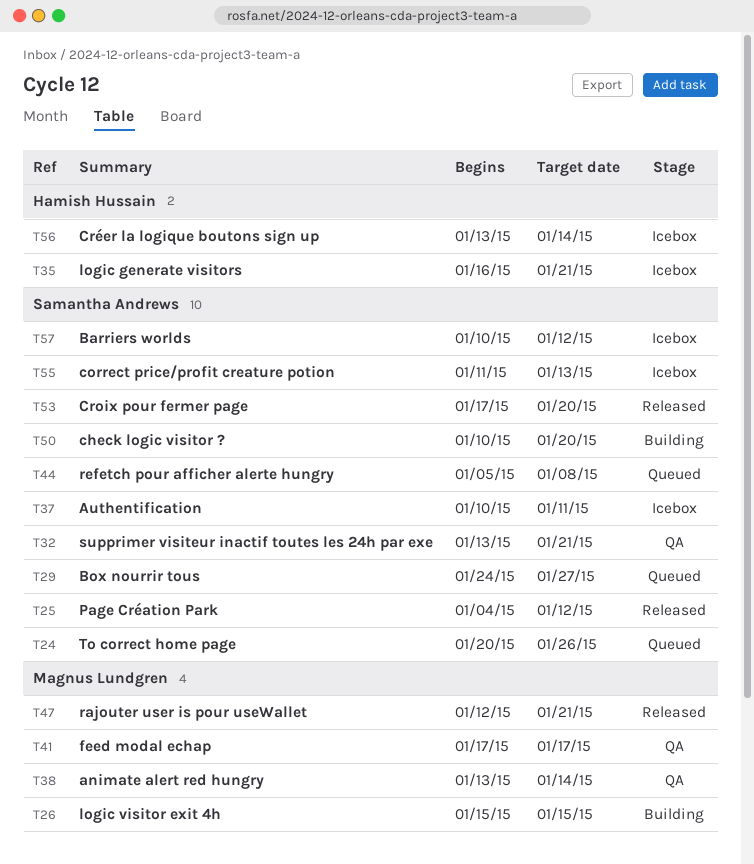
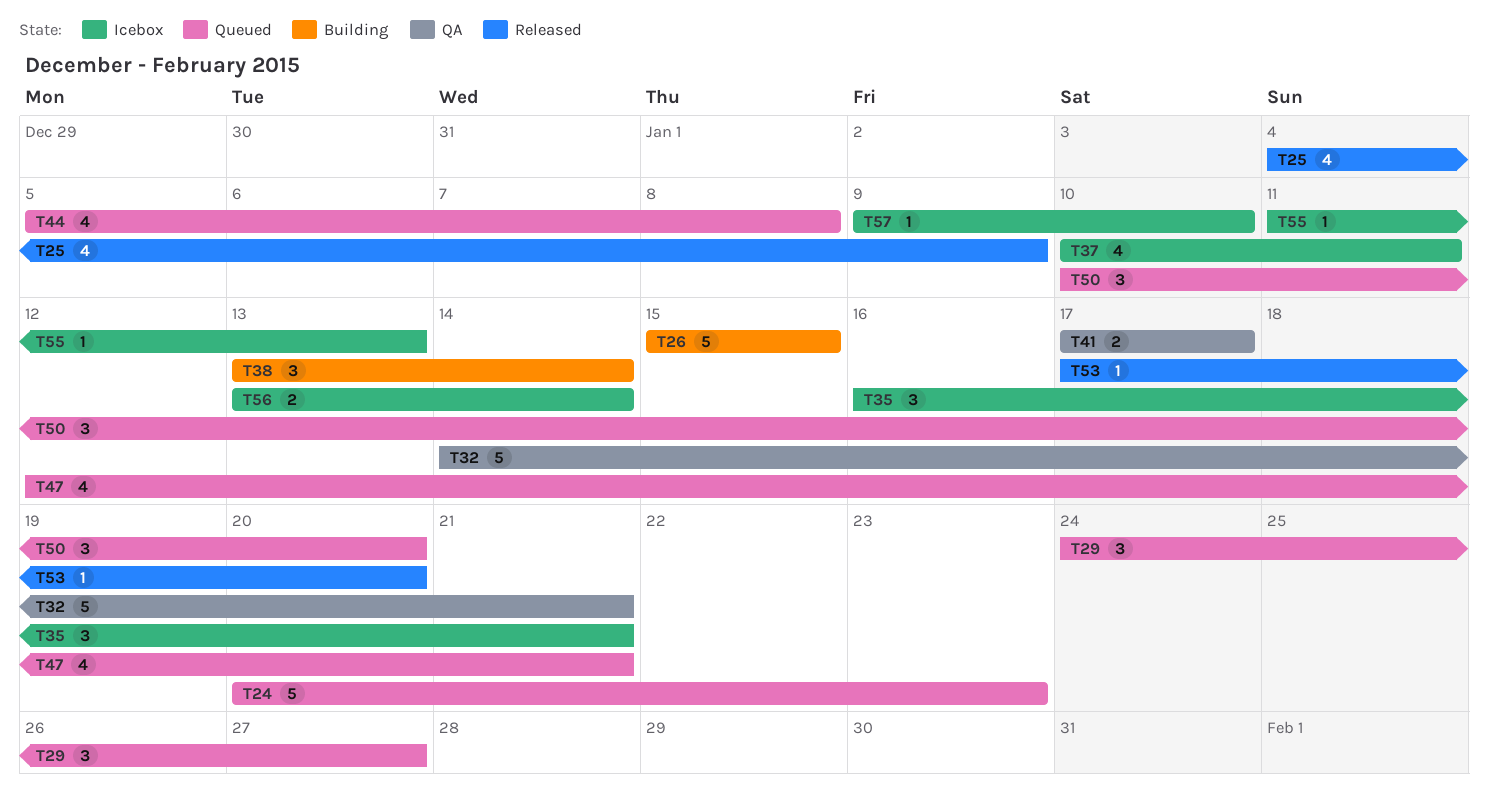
T24, due: Jan 26 -> Jan 23
T25, due: Jan 12 -> Jan 9
T32, start: Jan 13 -> Jan 14
T38, status: QA -> Building
T47, status: Released -> Queued
T50, status: Building -> Queued
T57, start: Jan 10 -> Jan 9
T57, due: Jan 12 -> Jan 10

